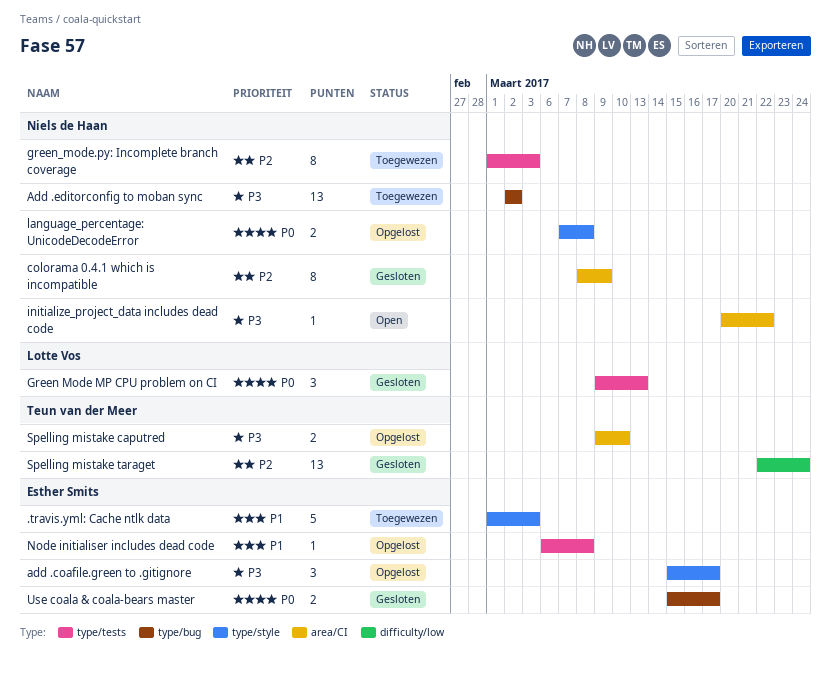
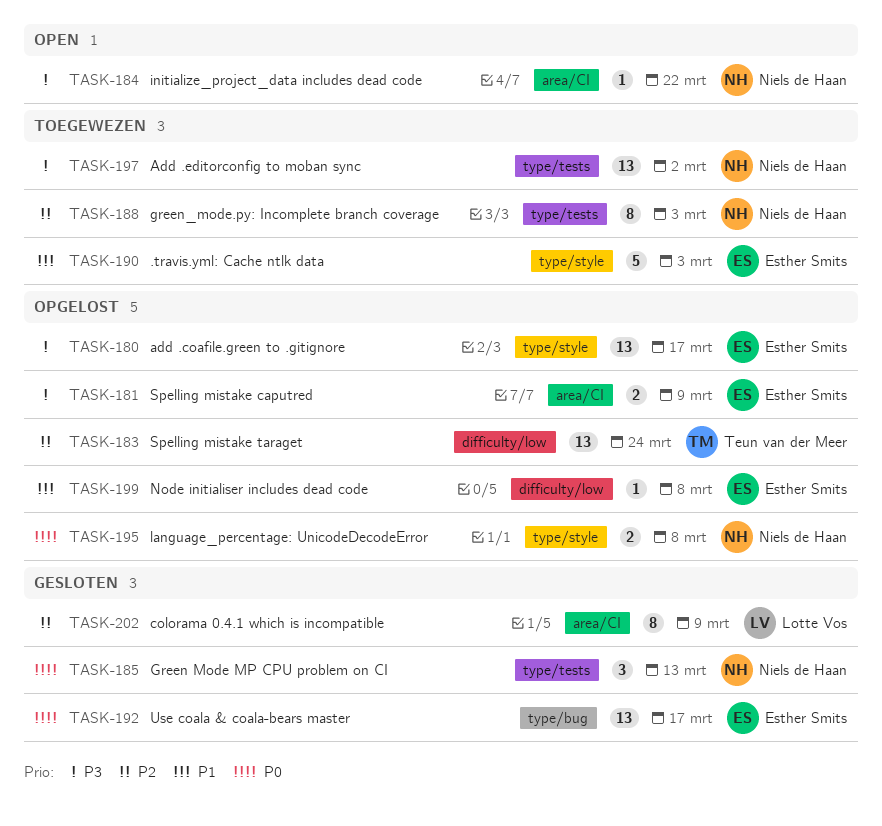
add .coafile.green to .gitignore, estimate: 3 -> 13
Add .editorconfig to moban sync, label: type/bug -> type/tests
colorama 0.4.1 which is incompatible, owner: Niels de Haan -> Lotte Vos
Green Mode MP CPU problem on CI, owner: Lotte Vos -> Niels de Haan
Node initialiser includes dead code, label: type/tests -> difficulty/low
Spelling mistake caputred, owner: Teun van der Meer -> Esther Smits
Spelling mistake caputred, due: Mar 10 -> Mar 9
Spelling mistake taraget, status: Gesloten -> Opgelost
Use coala & coala-bears master, estimate: 2 -> 13

